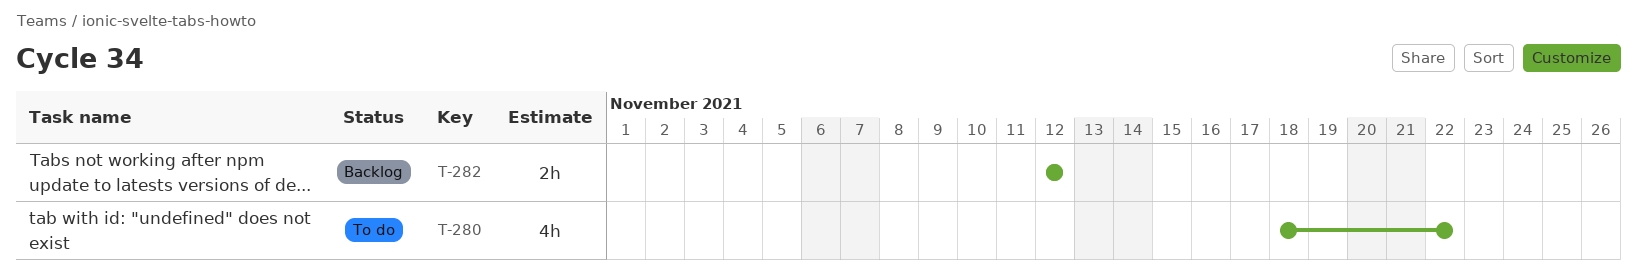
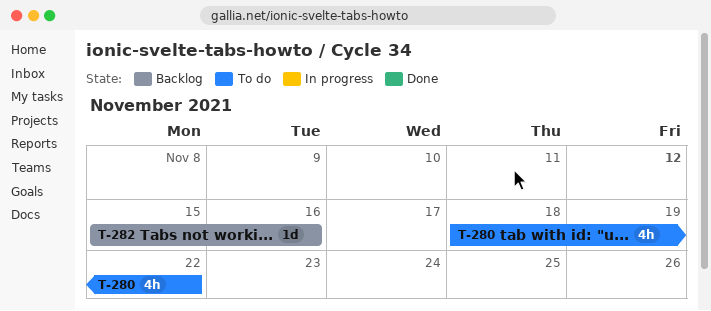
T-282, estimate: 2h -> 1d
T-282, start: Nov 12 -> Nov 15
T-282, due: Nov 12 -> Nov 16

